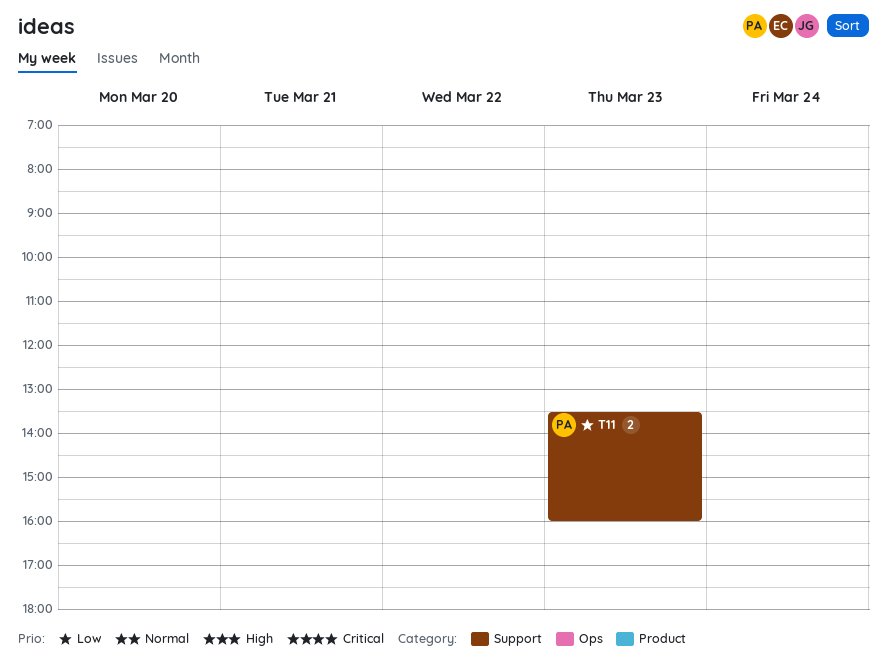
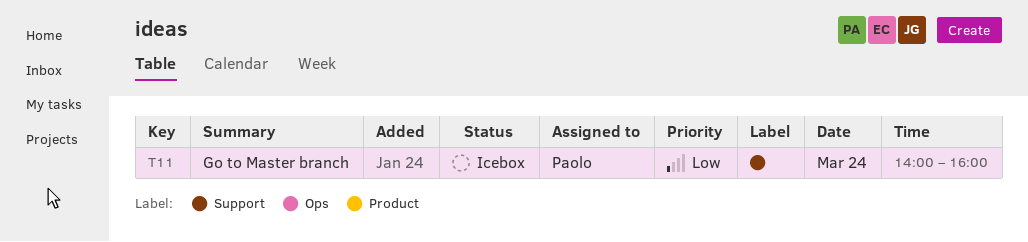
T11, day: Mar 23 -> Mar 24
T11, begins: 13:30 -> 14:00

